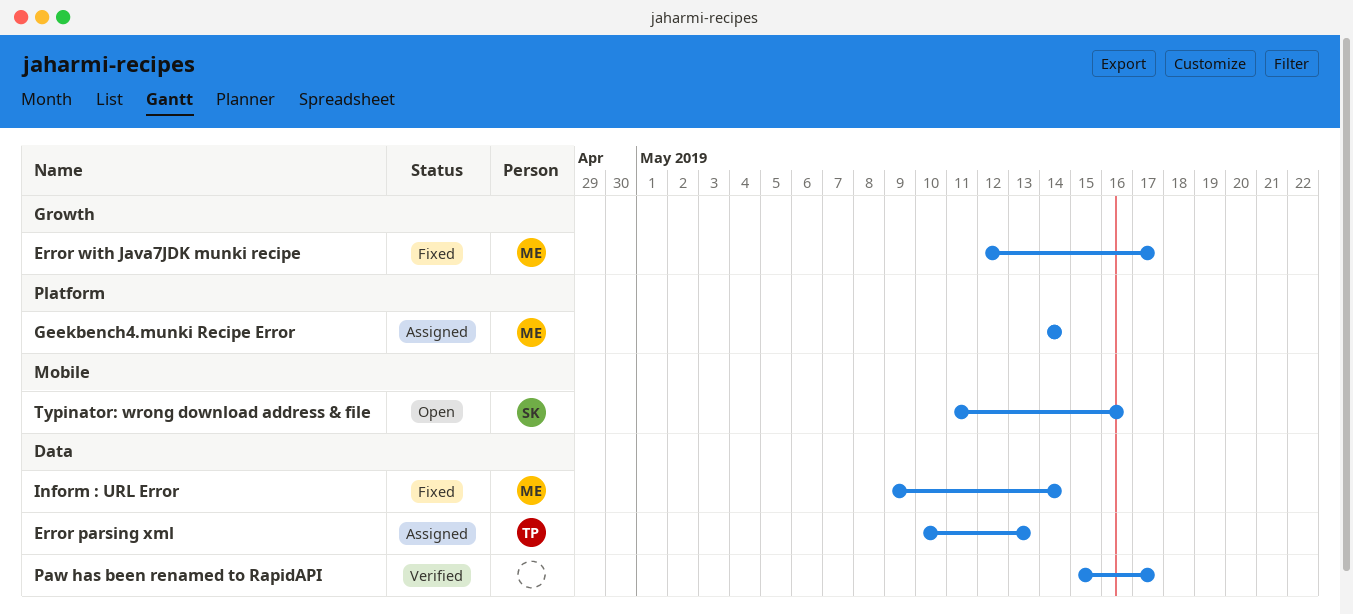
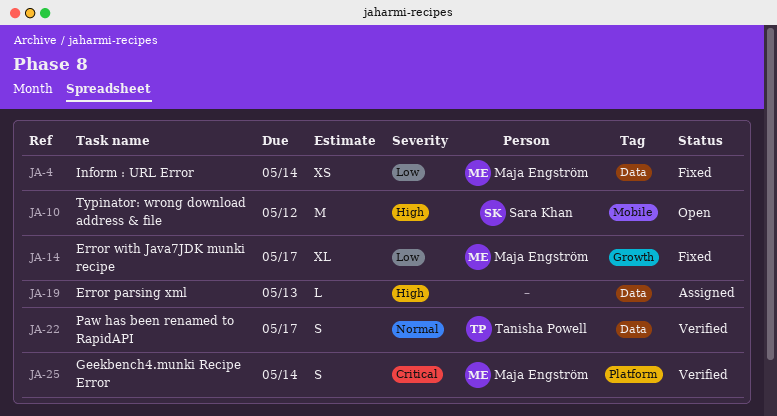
Error parsing xml, owner: Tanisha Powell -> none
Geekbench4.munki Recipe Error, status: Assigned -> Verified
Paw has been renamed to RapidAPI, owner: none -> Tanisha Powell
Typinator: wrong download address & file, due: May 16 -> May 12

